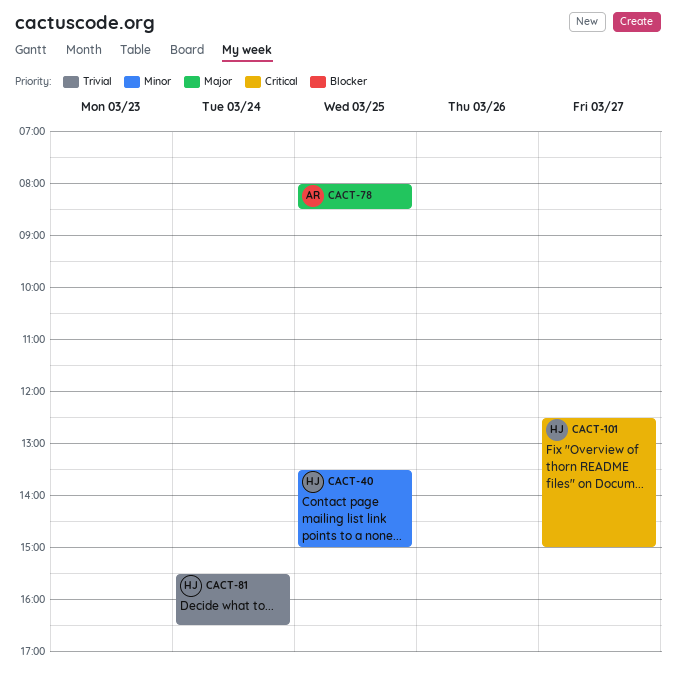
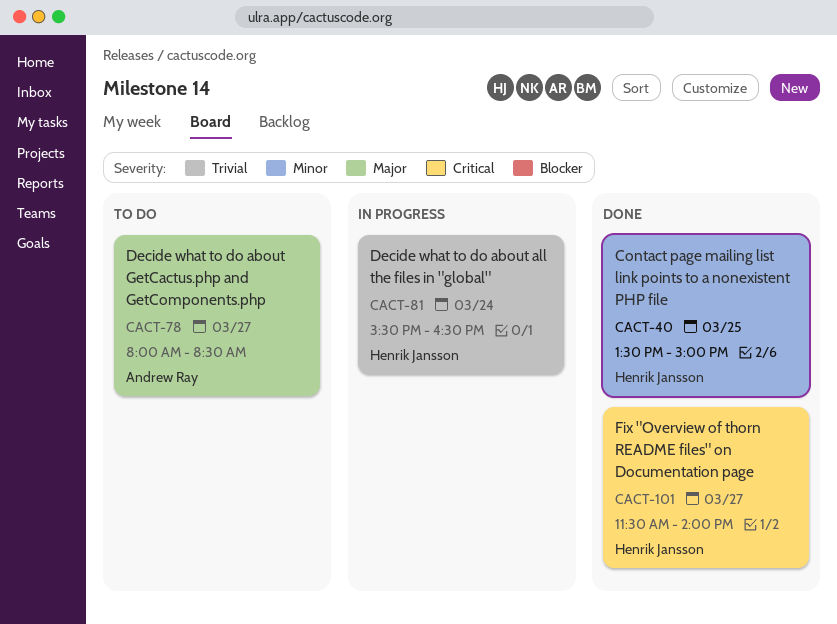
CACT-78, day: Mar 25 -> Mar 27
CACT-101, begins: 12:30 -> 11:30
CACT-101, ends: 15:00 -> 14:00

